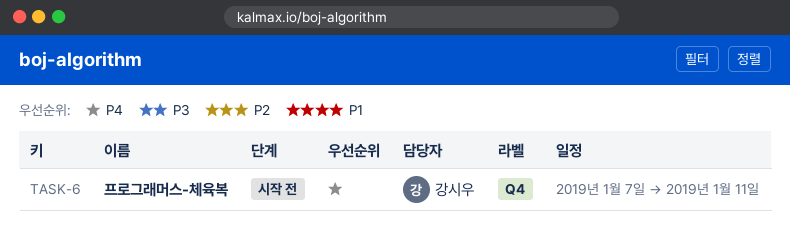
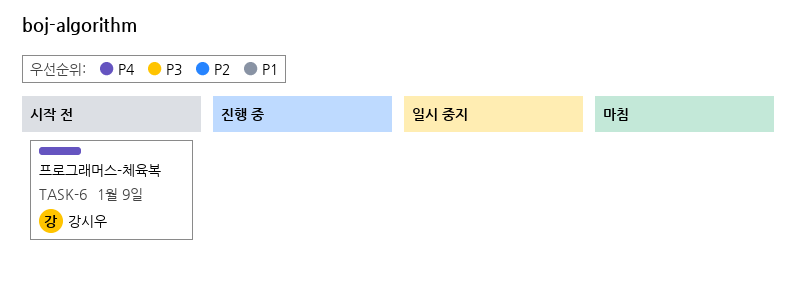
TASK-6, due: Jan 11 -> Jan 9

